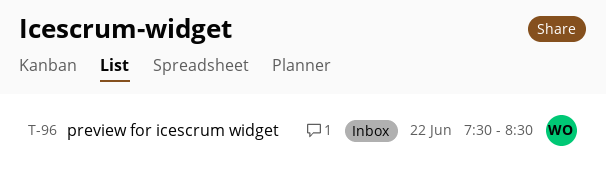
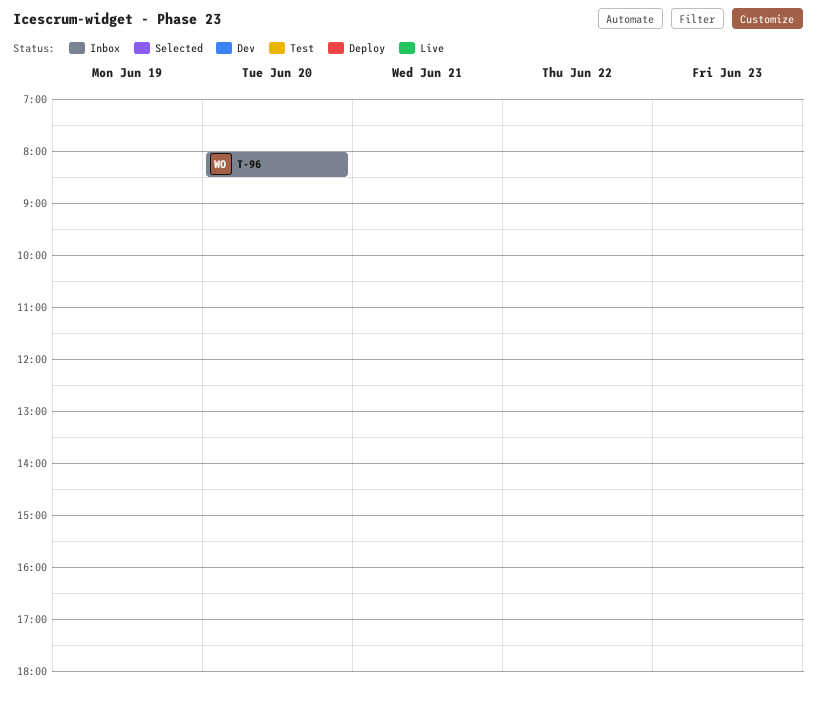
T-96, day: Jun 22 -> Jun 20
T-96, begins: 07:30 -> 08:00

